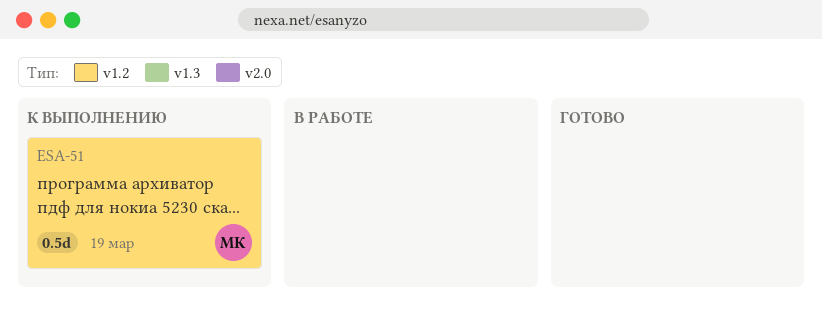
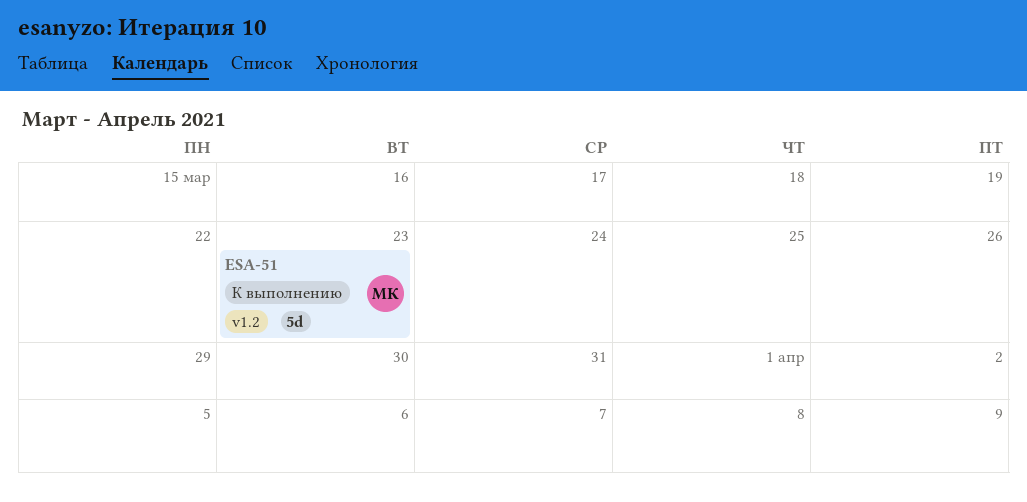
ESA-51, estimate: 0.5d -> 5d
ESA-51, due: Mar 19 -> Mar 23

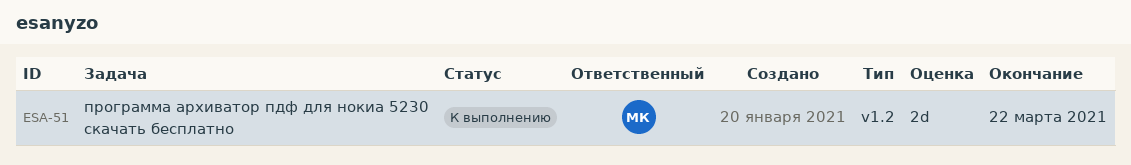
ESA-51, estimate: 5d -> 2d
ESA-51, due: Mar 23 -> Mar 22

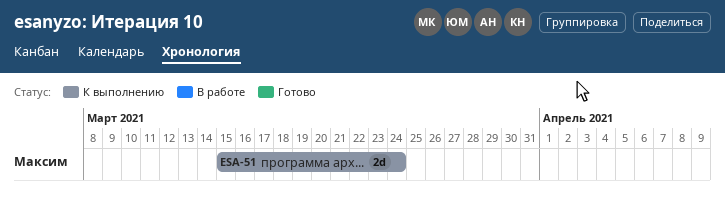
ESA-51, due: Mar 22 -> Mar 24

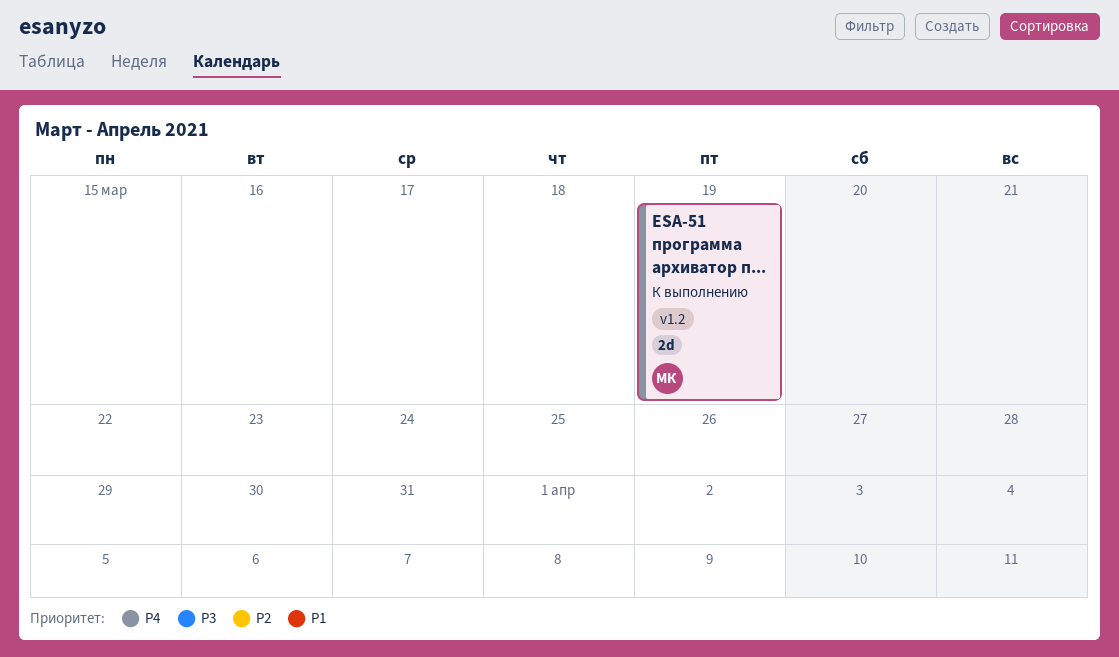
ESA-51, due: Mar 24 -> Mar 19

